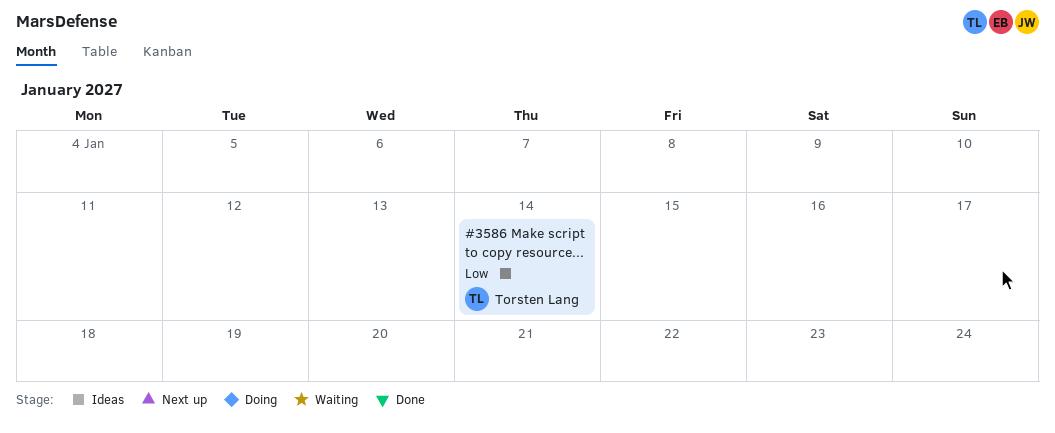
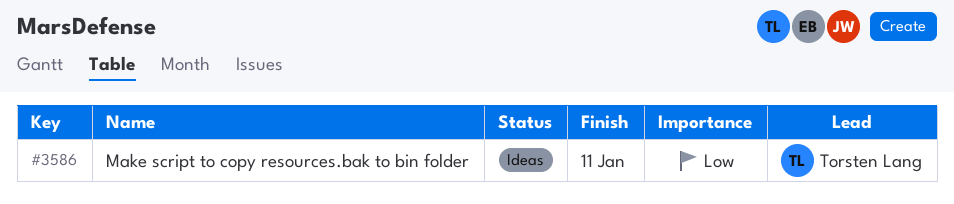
#3586, due: Jan 14 -> Jan 11

